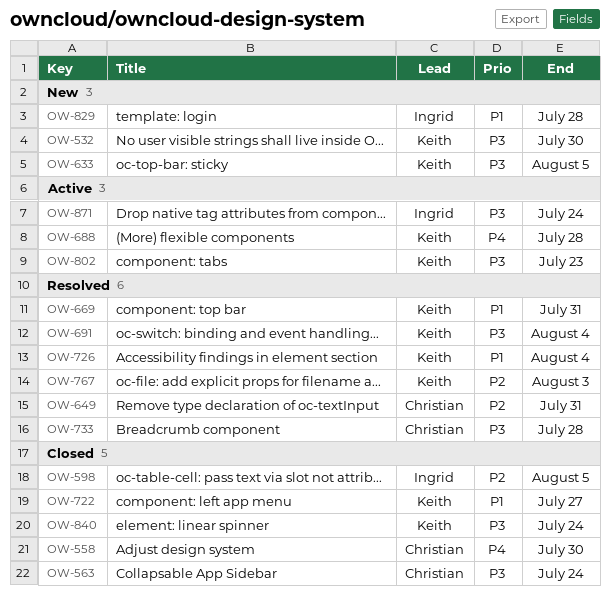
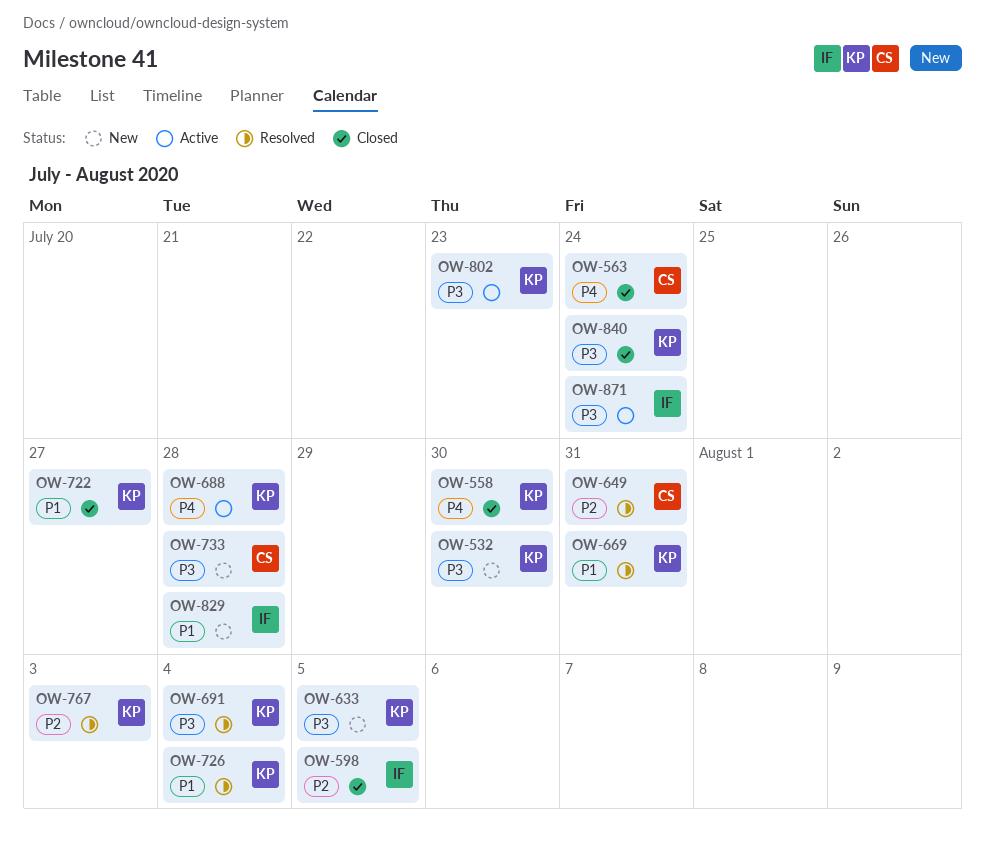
OW-558, owner: Christian -> Keith
OW-563, priority: P3 -> P4
OW-733, status: Resolved -> New

